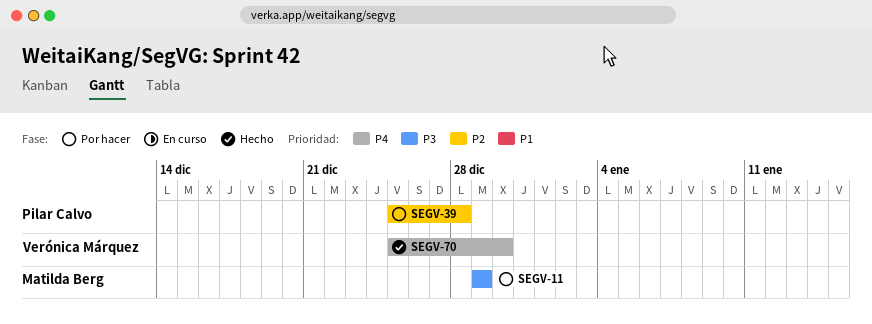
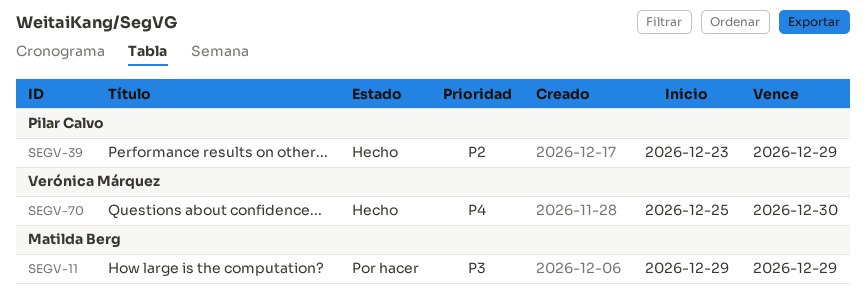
SEGV-39, status: Por hacer -> Hecho
SEGV-39, start: Dec 25 -> Dec 23
SEGV-39, due: Dec 28 -> Dec 29

